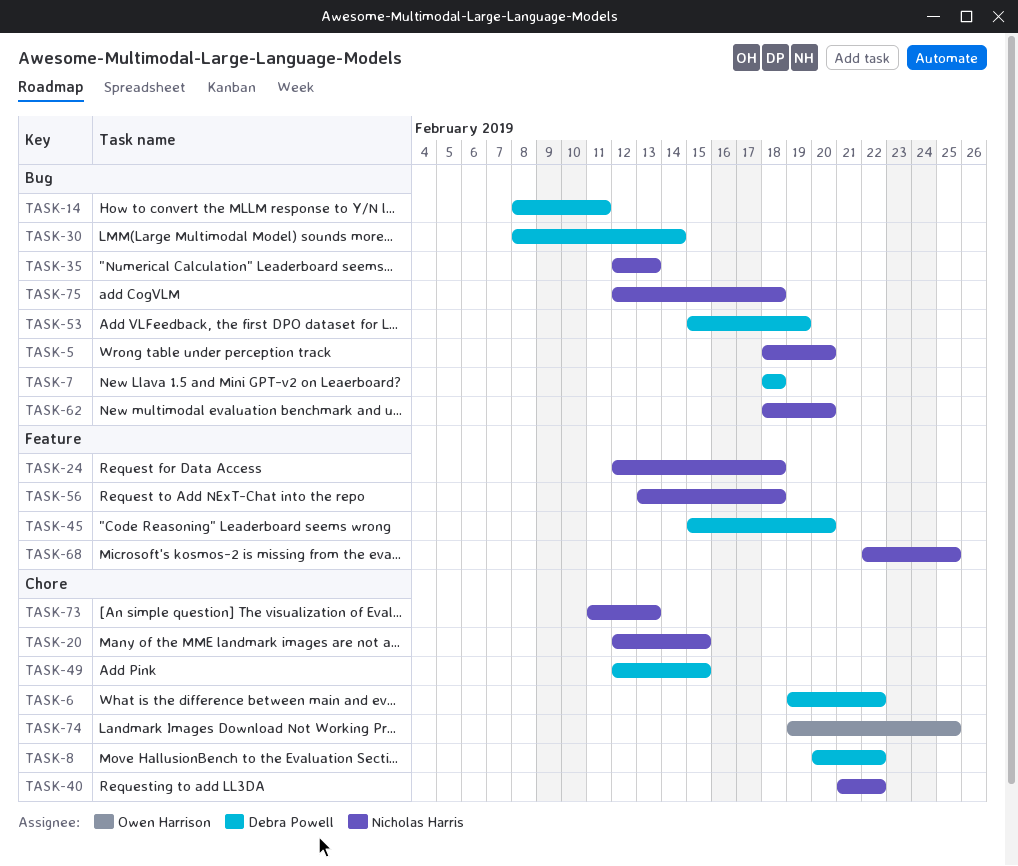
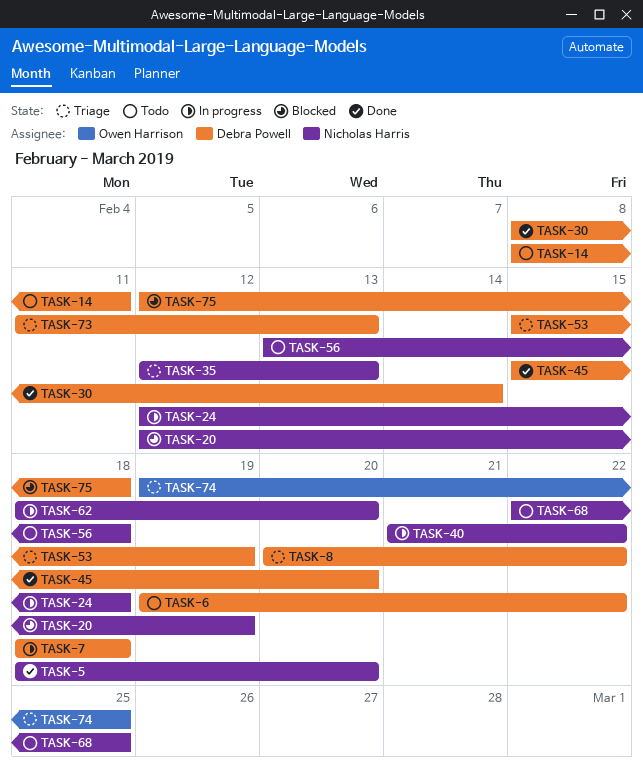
TASK-20, due: Feb 15 -> Feb 19
TASK-49: present -> none
TASK-73, owner: Nicholas Harris -> Debra Powell
TASK-75, owner: Nicholas Harris -> Debra Powell

